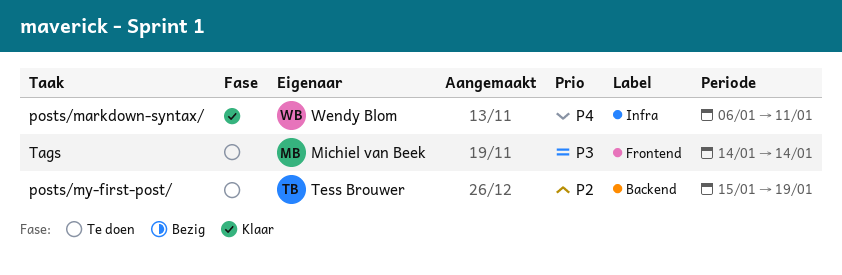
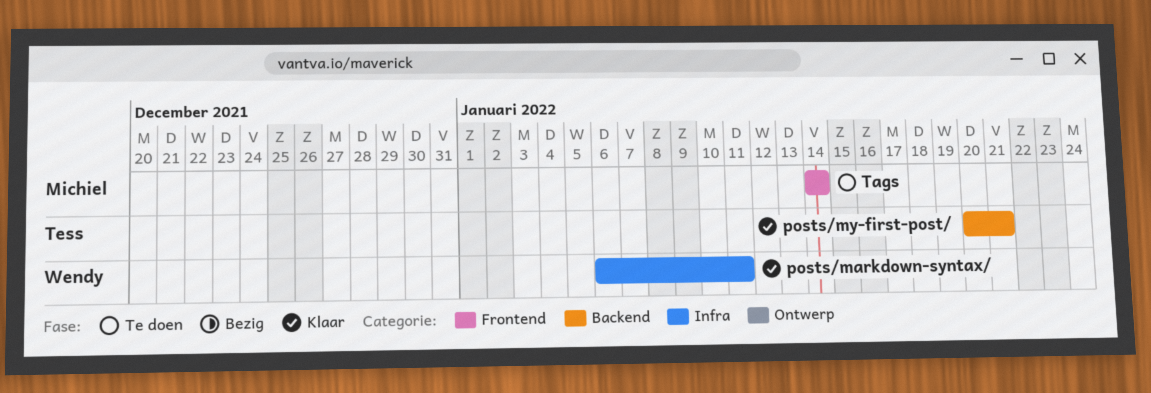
posts/my-first-post/, status: Te doen -> Klaar
posts/my-first-post/, start: Jan 15 -> Jan 20
posts/my-first-post/, due: Jan 19 -> Jan 21

